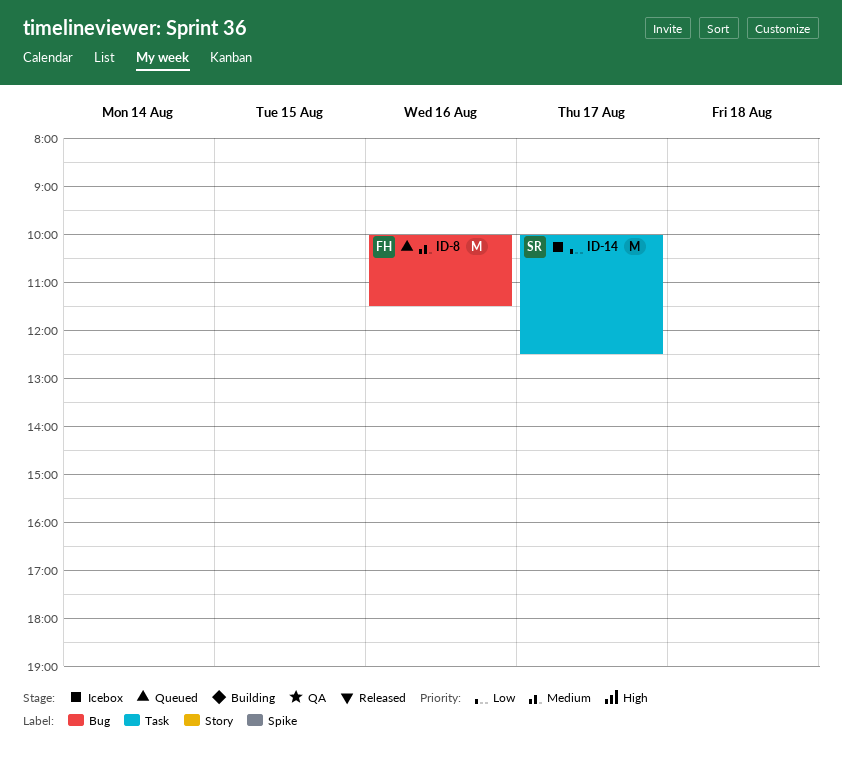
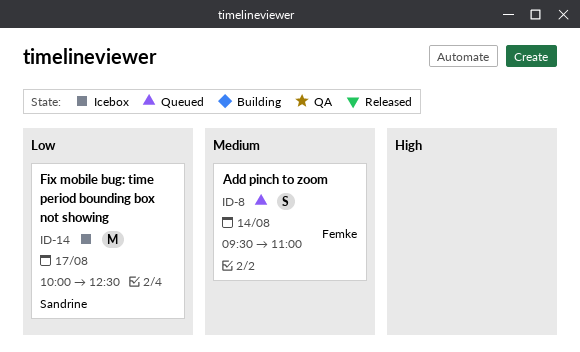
ID-8, estimate: M -> S
ID-8, day: Aug 16 -> Aug 14
ID-8, begins: 10:00 -> 09:30
ID-8, ends: 11:30 -> 11:00

